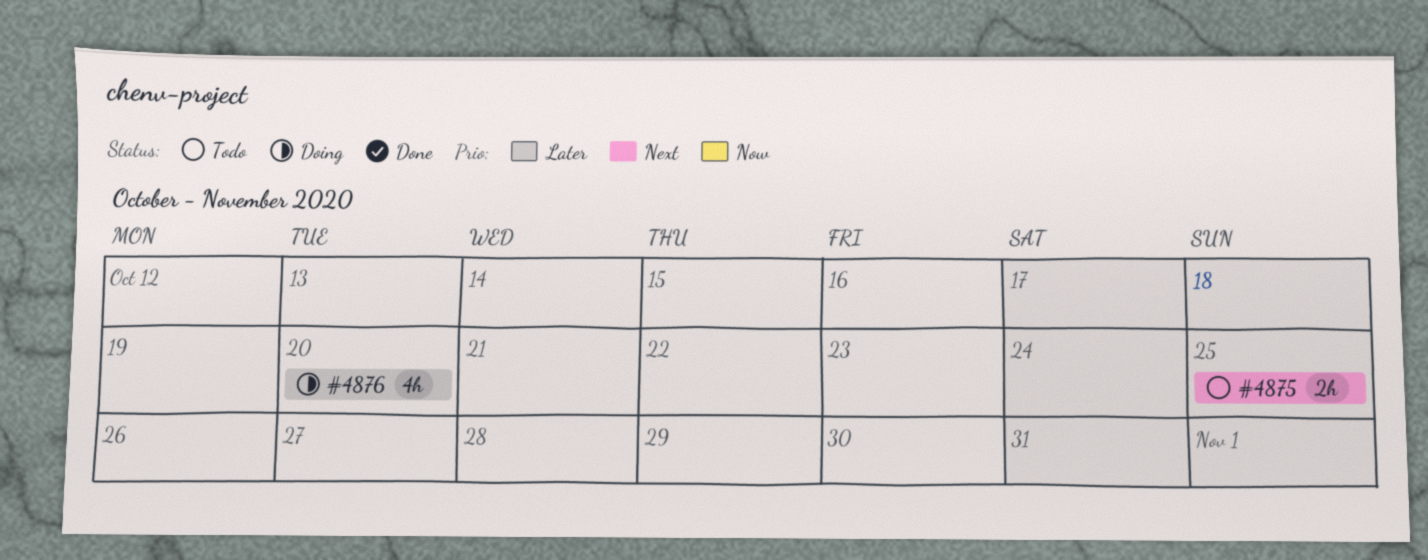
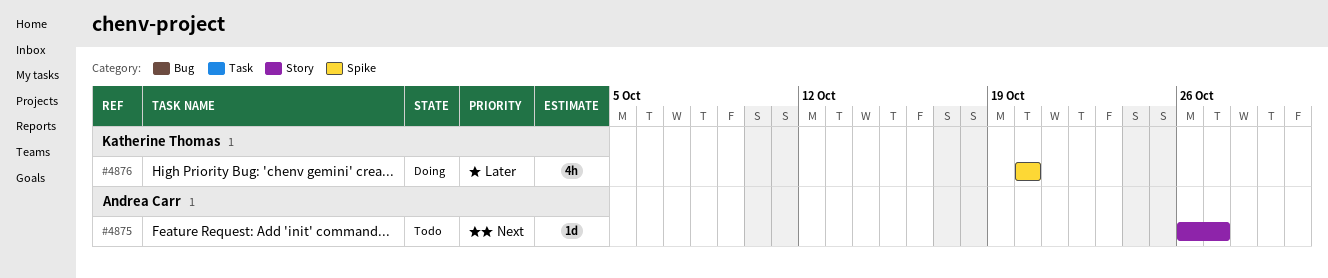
#4875, estimate: 2h -> 1d
#4875, start: Oct 25 -> Oct 26
#4875, due: Oct 25 -> Oct 27

